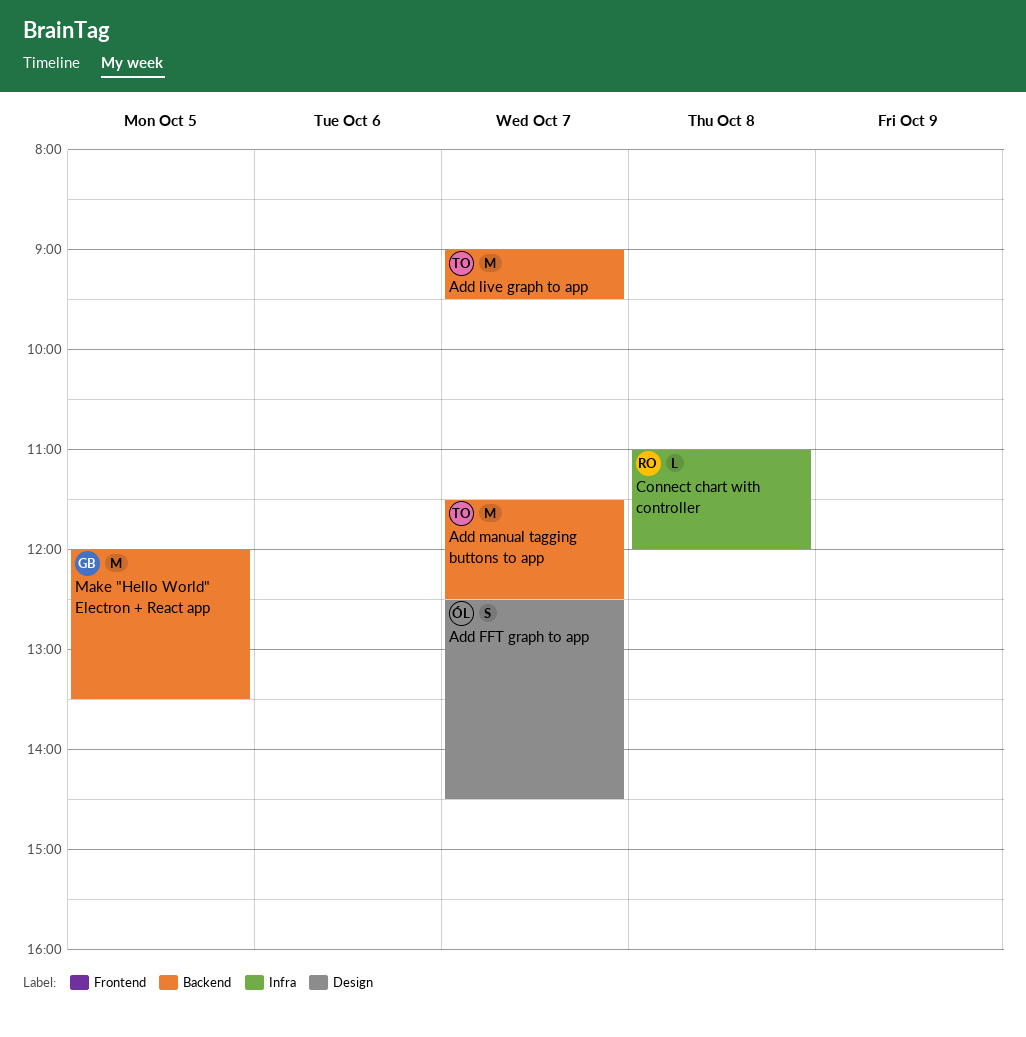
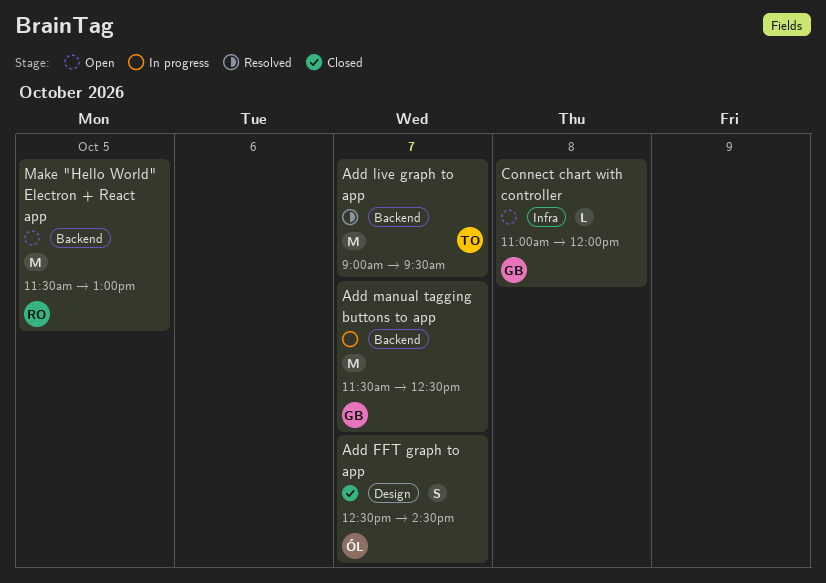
Add manual tagging buttons to app, owner: TO -> GB
Connect chart with controller, owner: RO -> GB
Make "Hello World" Electron + React app, owner: GB -> RO
Make "Hello World" Electron + React app, begins: 12:00 -> 11:30
Make "Hello World" Electron + React app, ends: 13:30 -> 13:00

